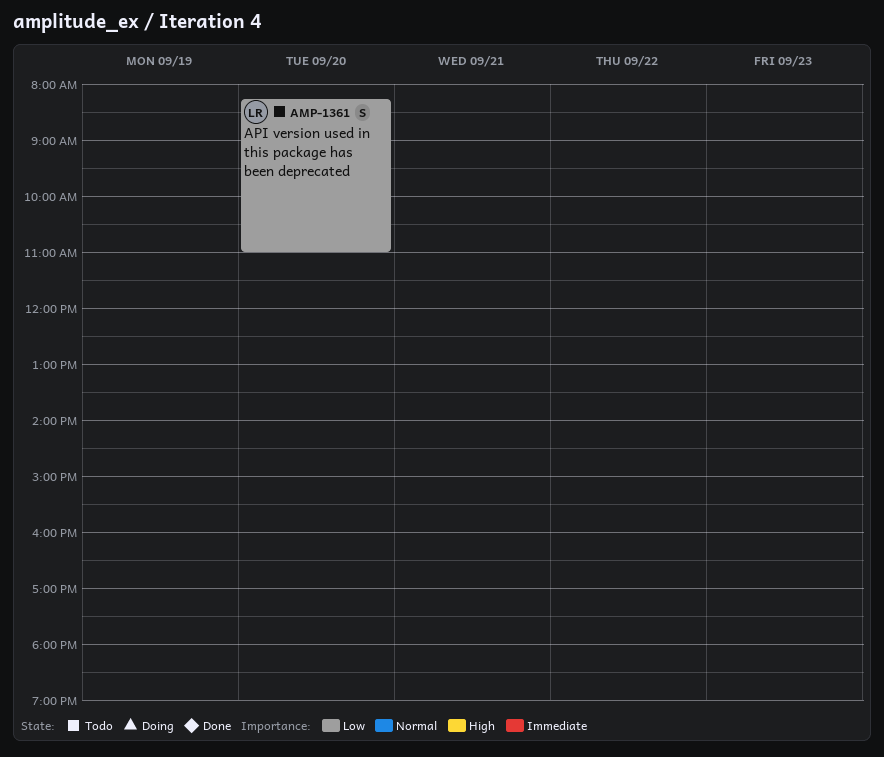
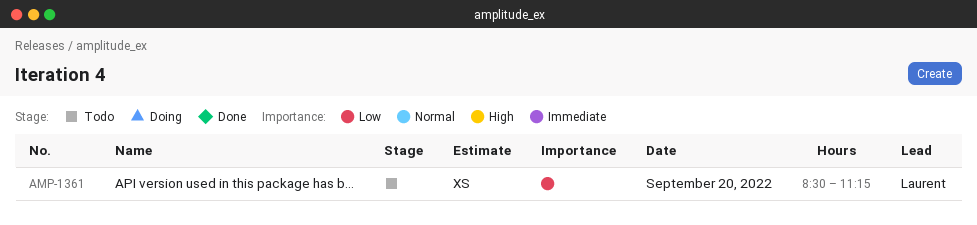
AMP-1361, estimate: S -> XS
AMP-1361, begins: 08:15 -> 08:30
AMP-1361, ends: 11:00 -> 11:15

